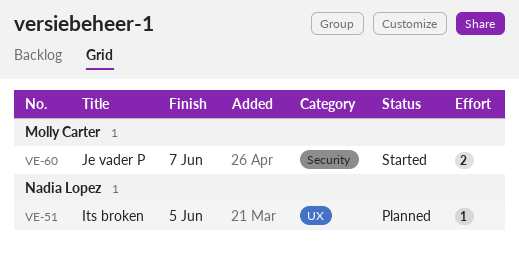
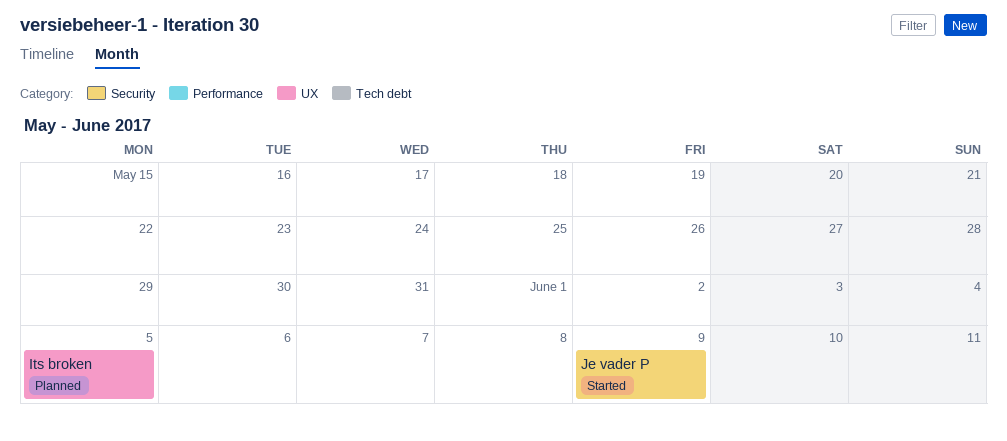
Je vader P, due: Jun 7 -> Jun 9

